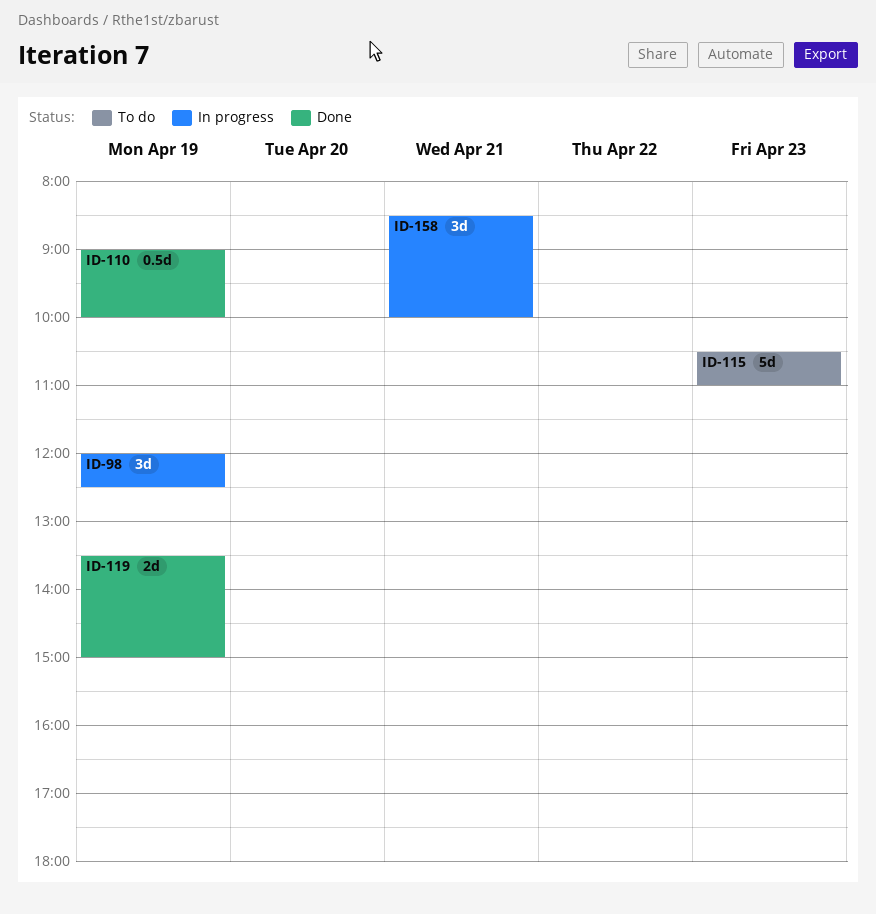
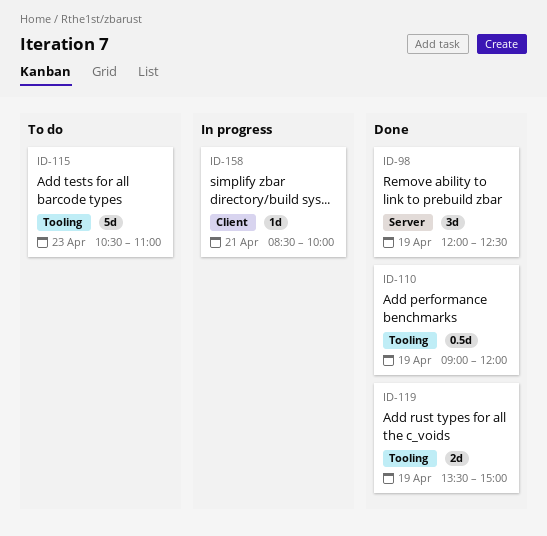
ID-98, status: In progress -> Done
ID-110, ends: 10:00 -> 12:00
ID-158, estimate: 3d -> 1d

